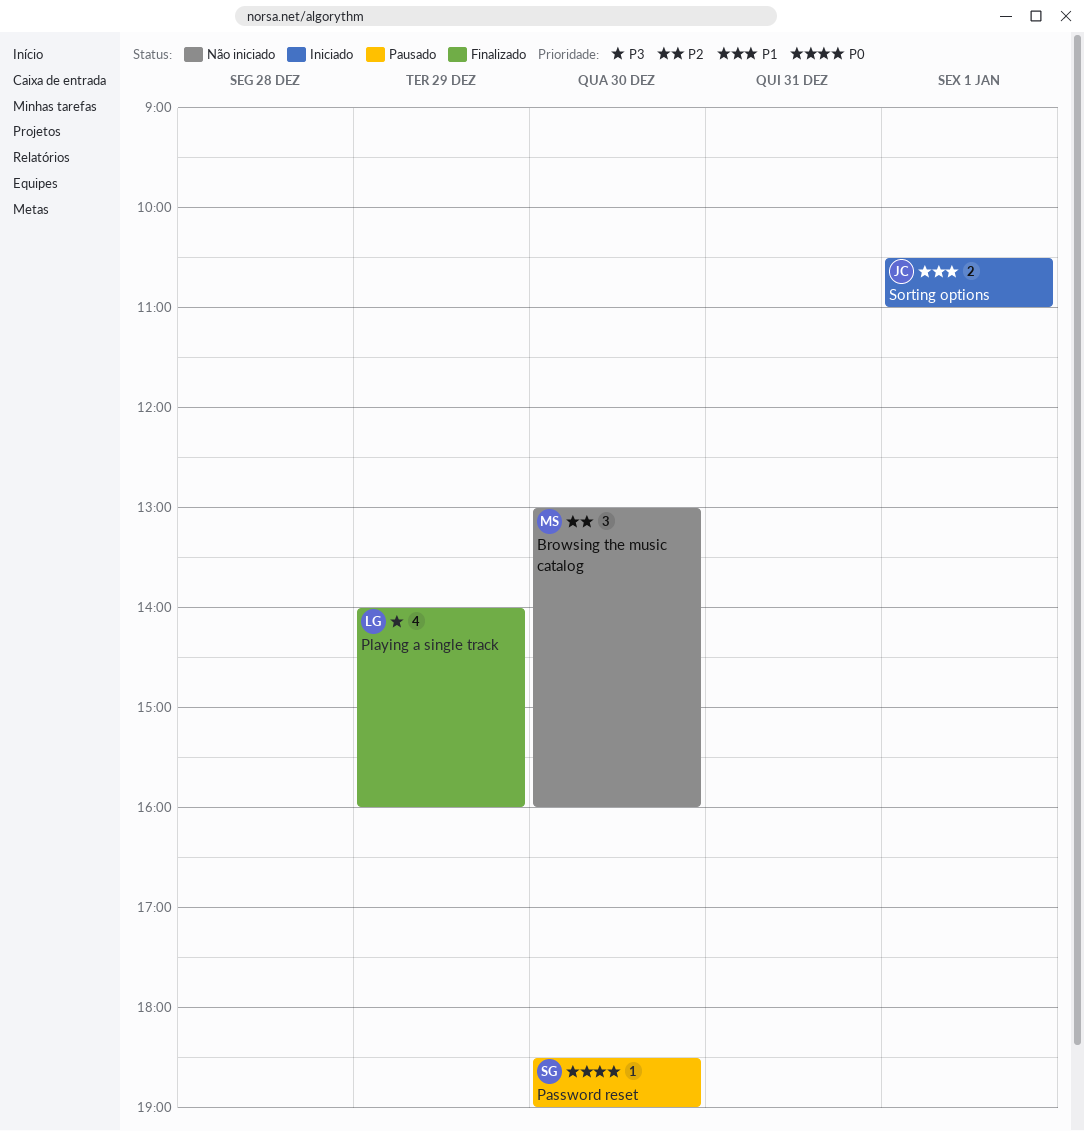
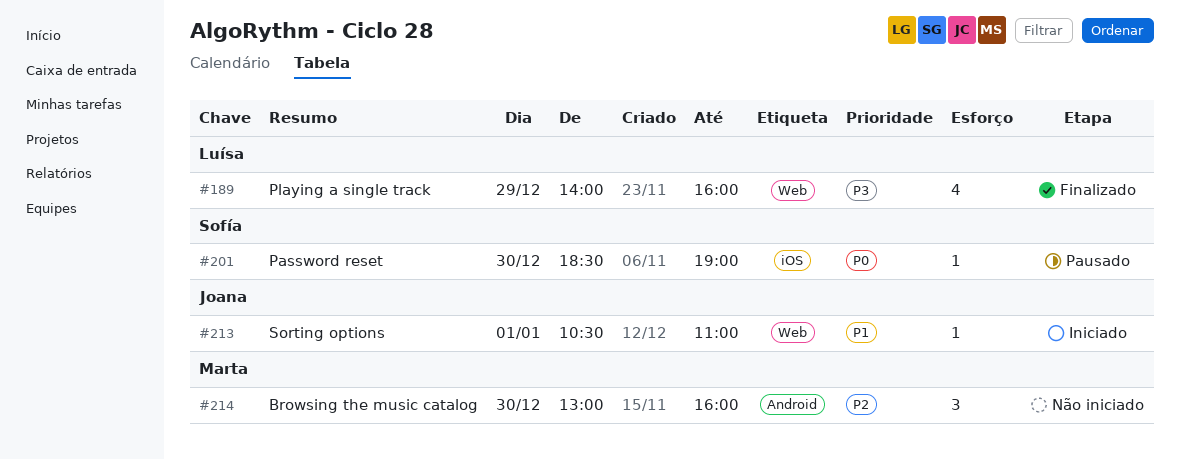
Sorting options, estimate: 2 -> 1

